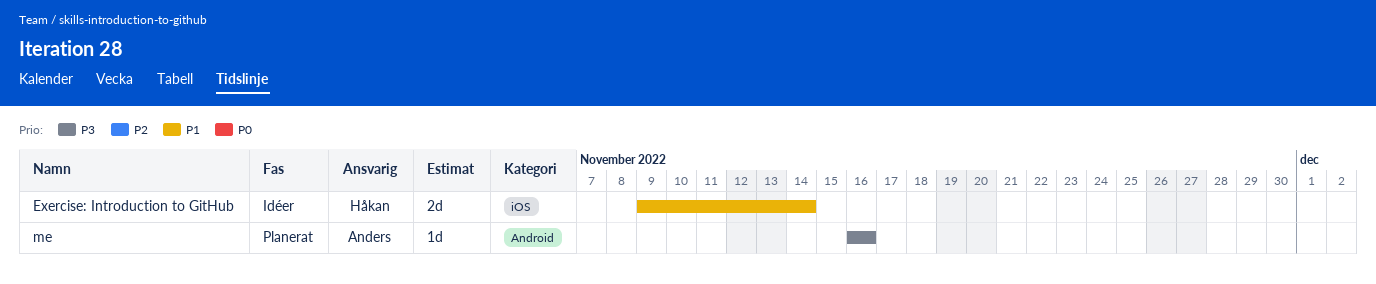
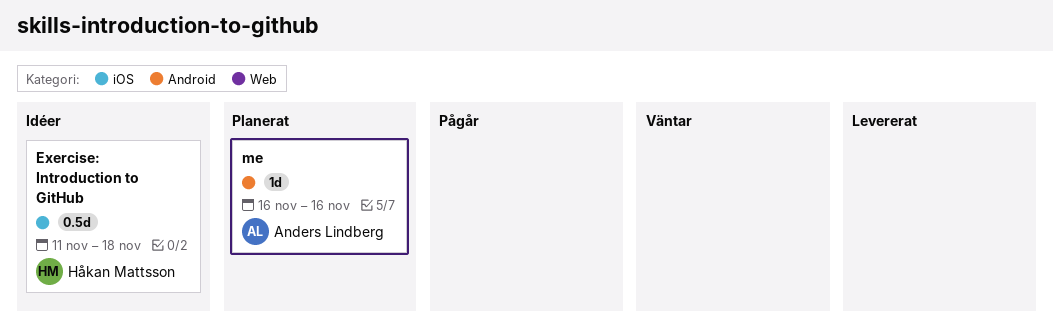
Exercise: Introduction to GitHub, estimate: 2d -> 0.5d
Exercise: Introduction to GitHub, start: Nov 9 -> Nov 11
Exercise: Introduction to GitHub, due: Nov 14 -> Nov 18

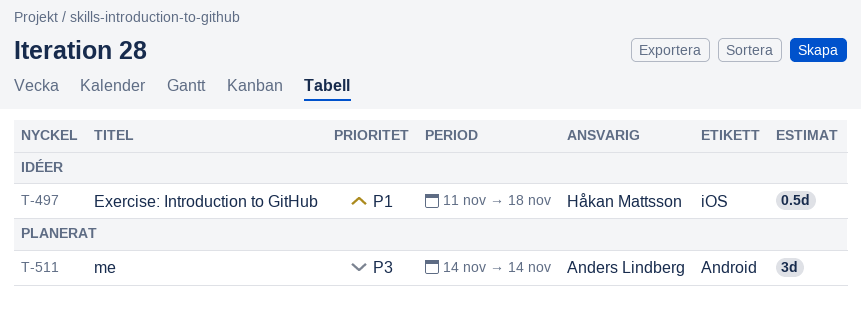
me, estimate: 1d -> 3d
me, start: Nov 16 -> Nov 14
me, due: Nov 16 -> Nov 14

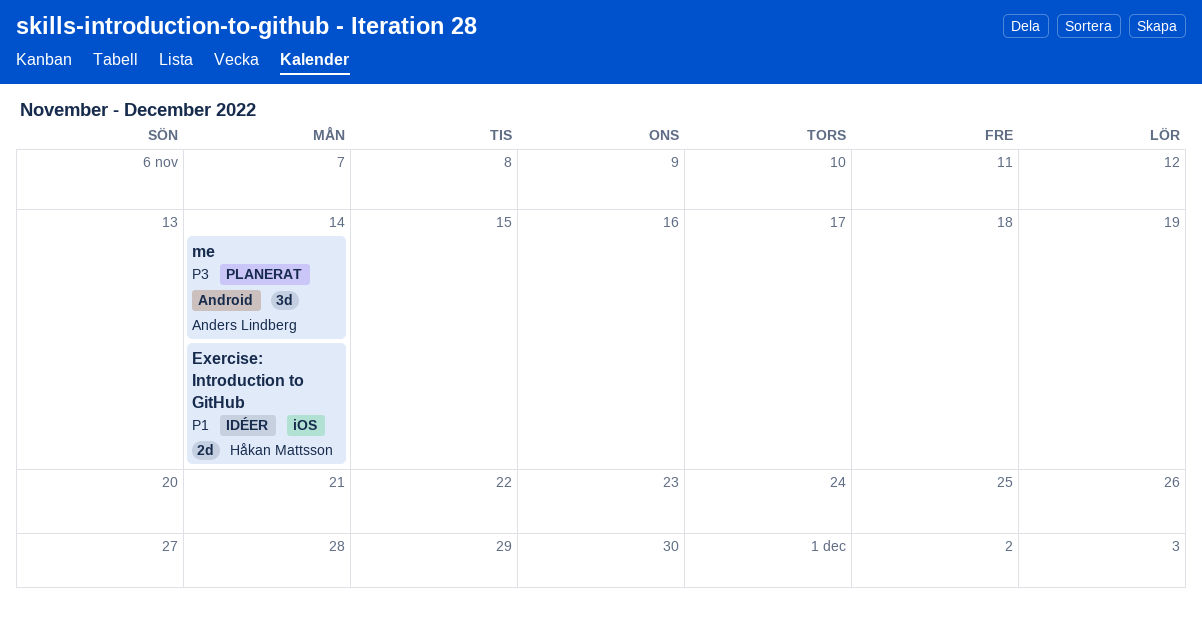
Exercise: Introduction to GitHub, estimate: 0.5d -> 2d
Exercise: Introduction to GitHub, due: Nov 18 -> Nov 14

